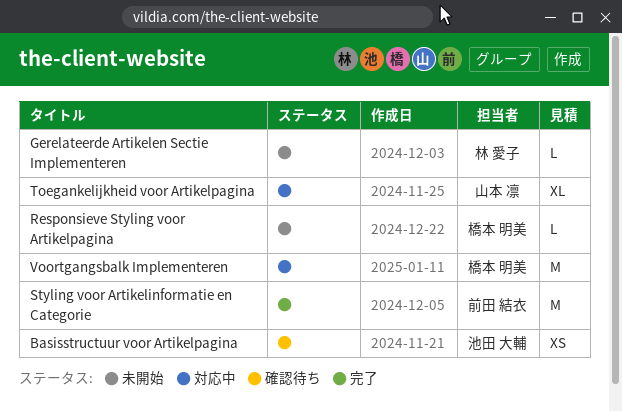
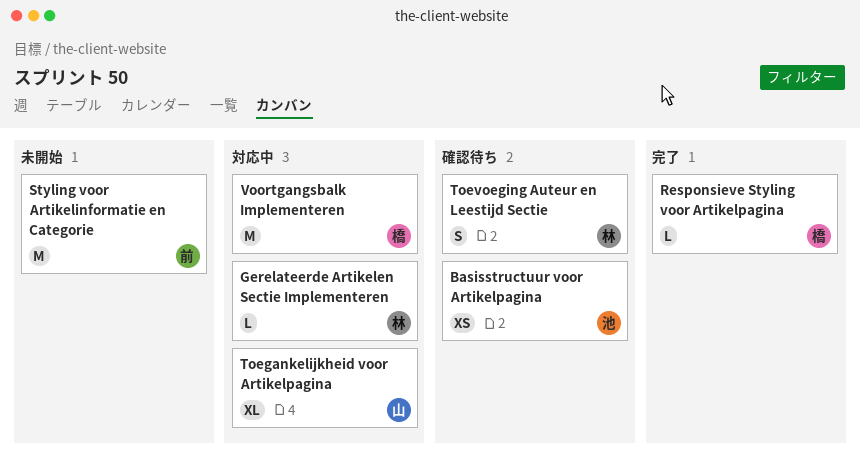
Gerelateerde Artikelen Sectie Implementeren, status: 未開始 -> 対応中
Responsieve Styling voor Artikelpagina, status: 未開始 -> 完了
Styling voor Artikelinformatie en Categorie, status: 完了 -> 未開始
Toevoeging Auteur en Leestijd Sectie: none -> present

